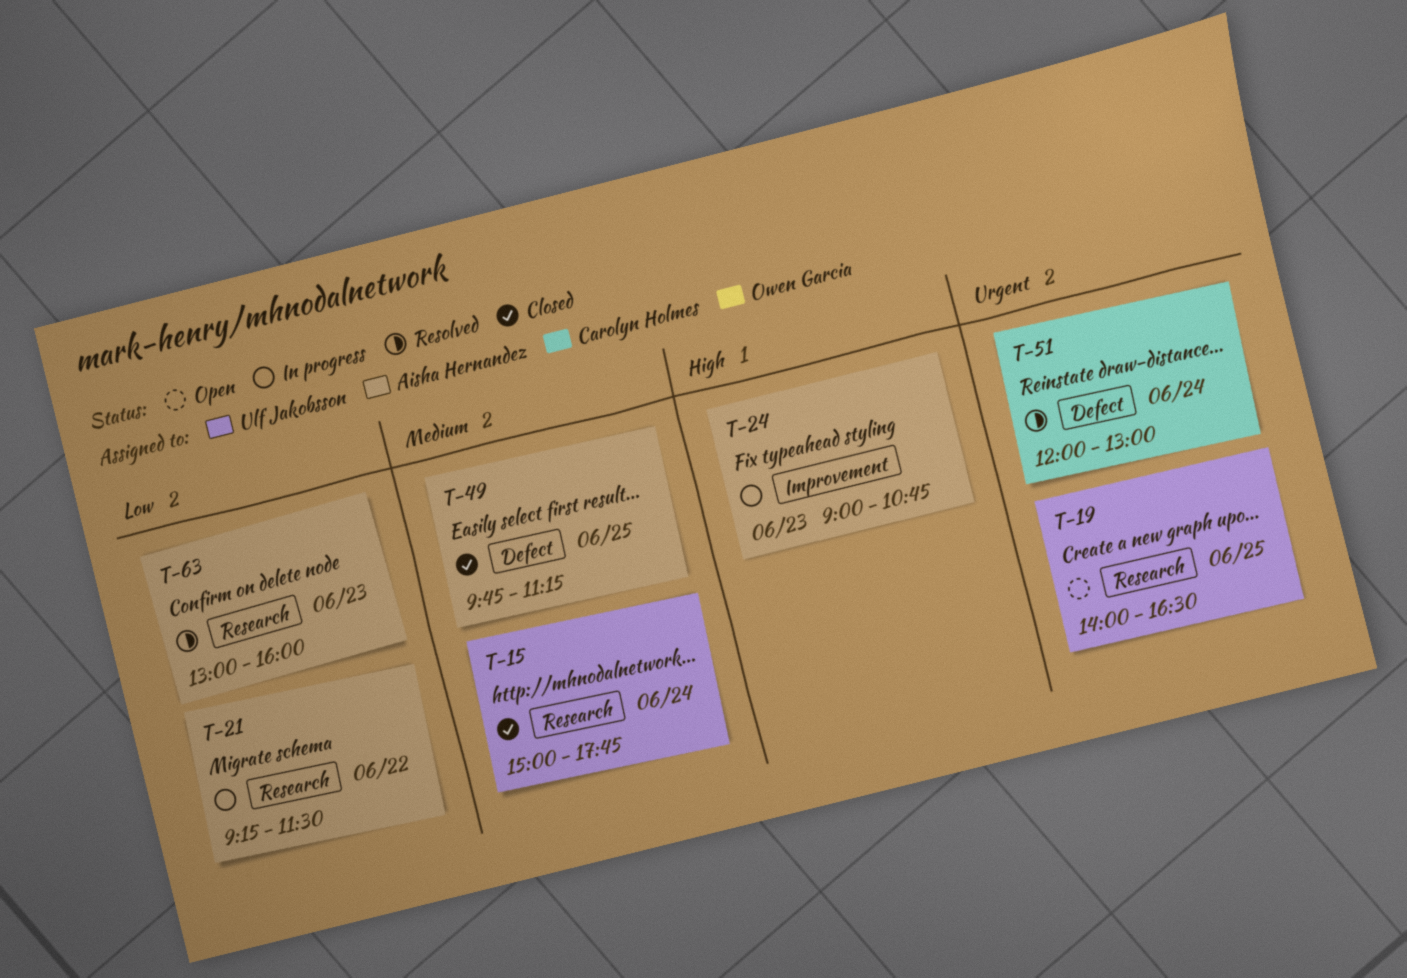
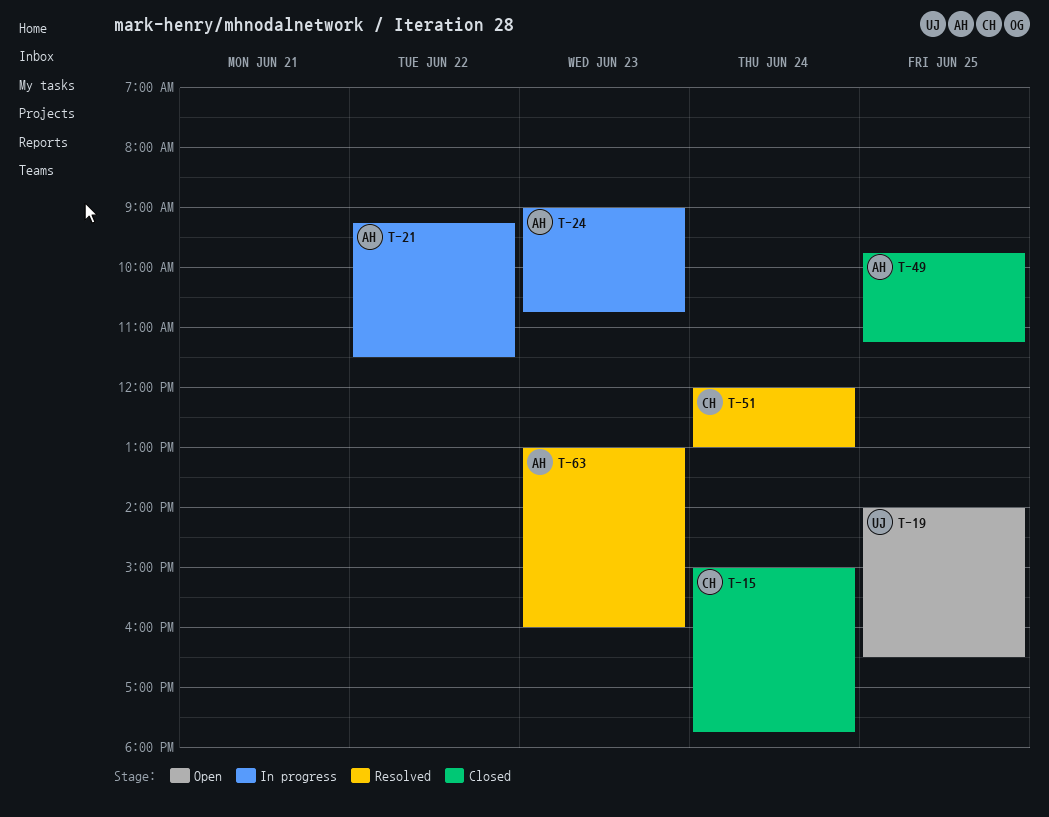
T-15, owner: Ulf Jakobsson -> Carolyn Holmes

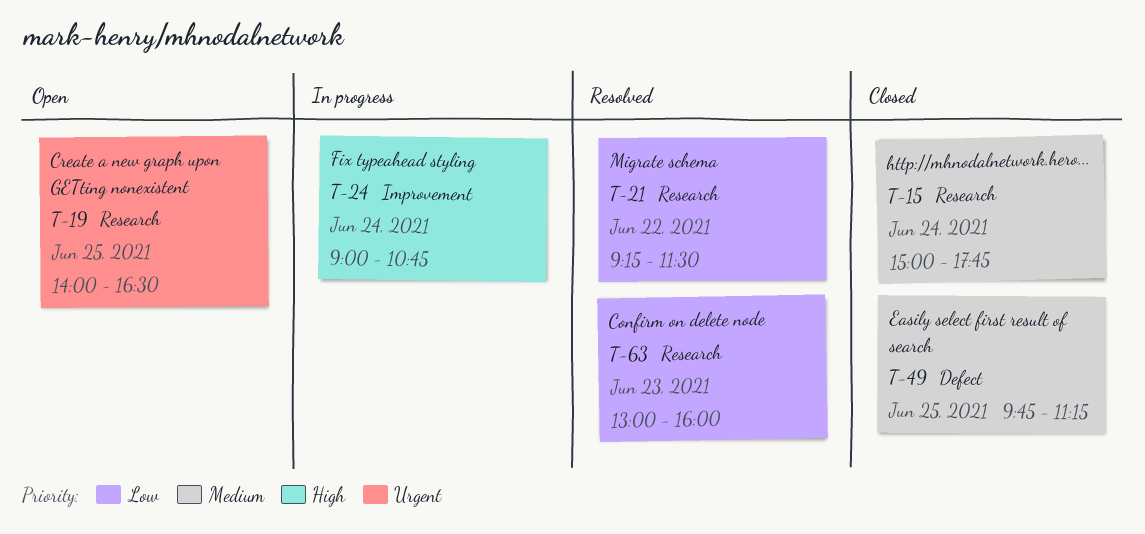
T-21, status: In progress -> Resolved
T-24, day: Jun 23 -> Jun 24
T-51: present -> none

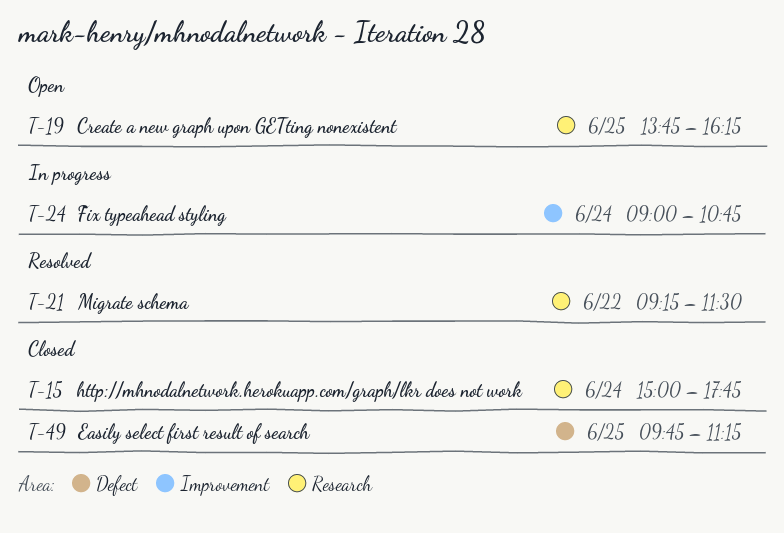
T-19, begins: 14:00 -> 13:45
T-19, ends: 16:30 -> 16:15
T-63: present -> none

